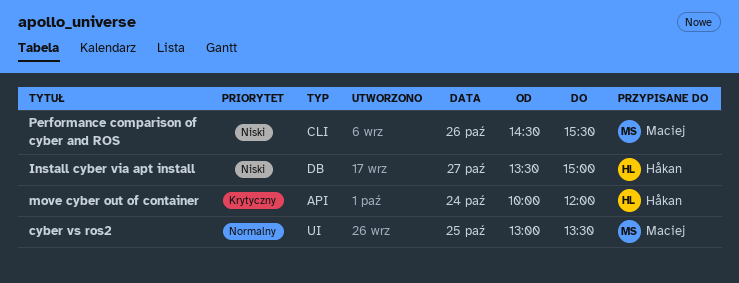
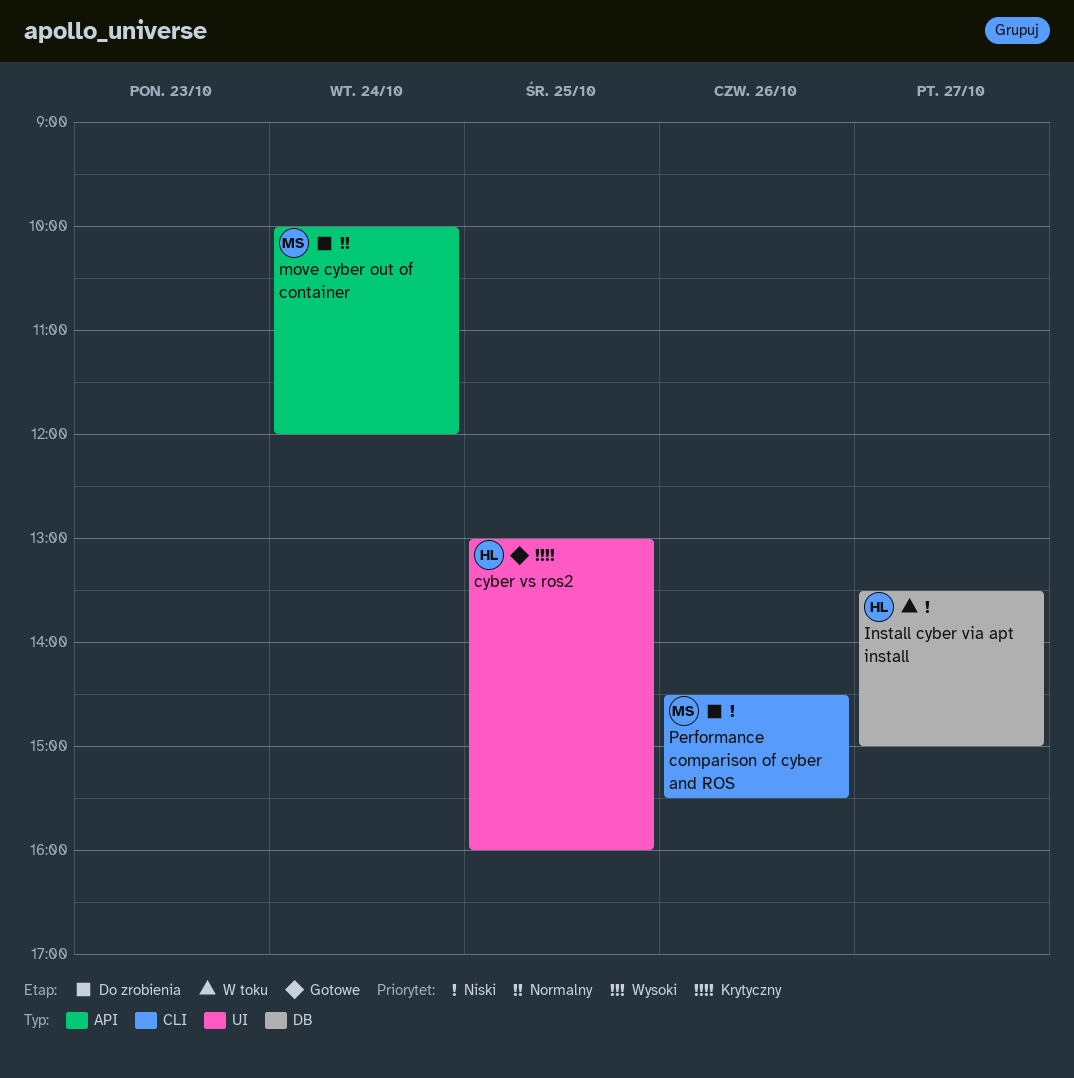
cyber vs ros2, owner: Maciej -> Håkan
cyber vs ros2, priority: Normalny -> Krytyczny
cyber vs ros2, ends: 13:30 -> 16:00
move cyber out of container, owner: Håkan -> Maciej
move cyber out of container, priority: Krytyczny -> Normalny

